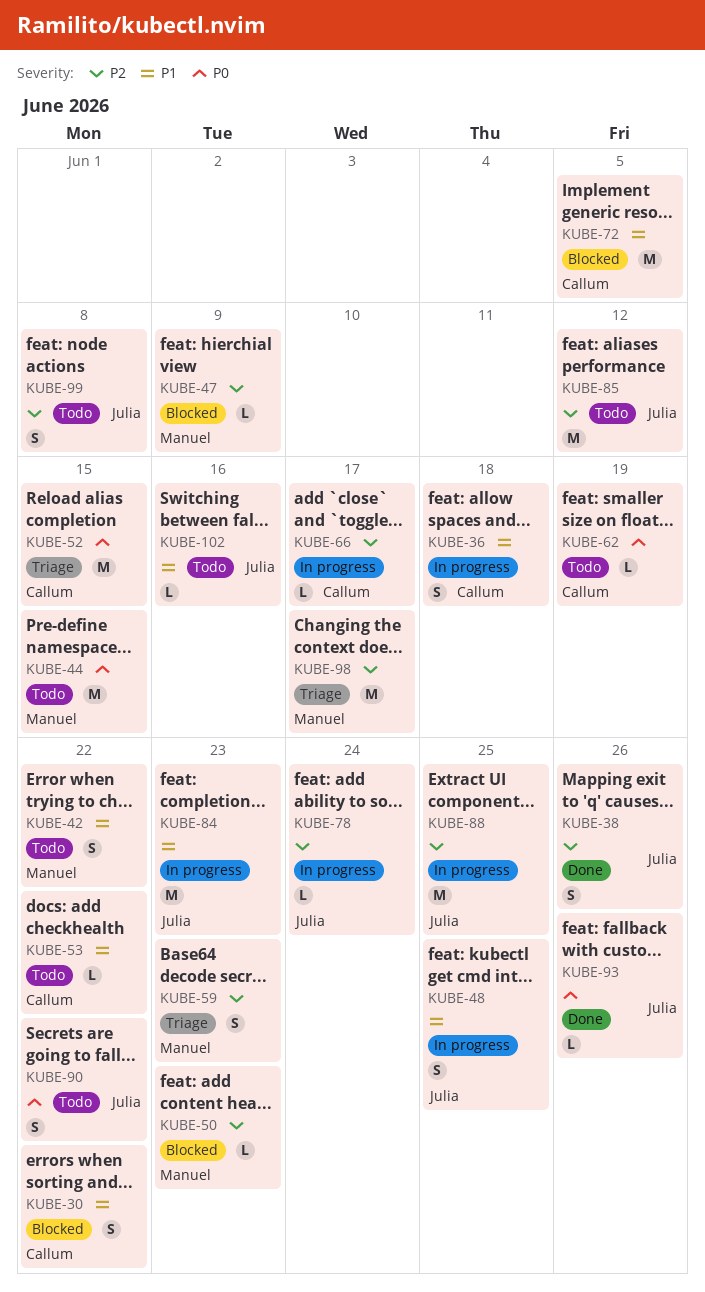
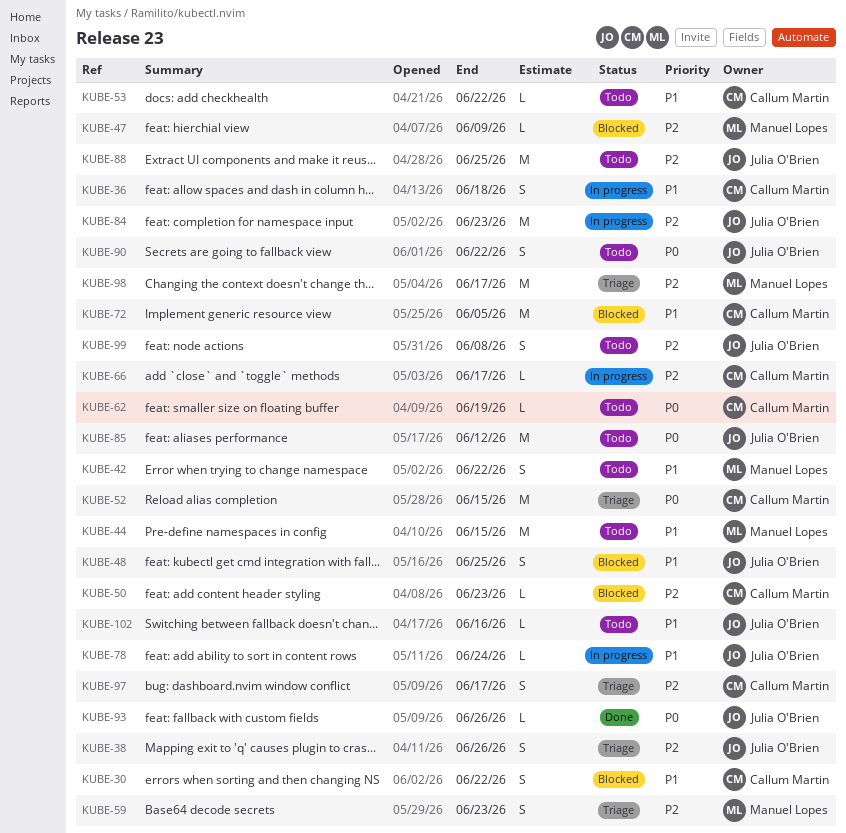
KUBE-38, status: Done -> Triage
KUBE-44, priority: P0 -> P1
KUBE-48, status: In progress -> Blocked
KUBE-50, owner: Manuel Lopes -> Callum Martin
KUBE-78, priority: P2 -> P1
KUBE-84, priority: P1 -> P2
KUBE-85, priority: P2 -> P0
KUBE-88, status: In progress -> Todo
KUBE-97: none -> present

